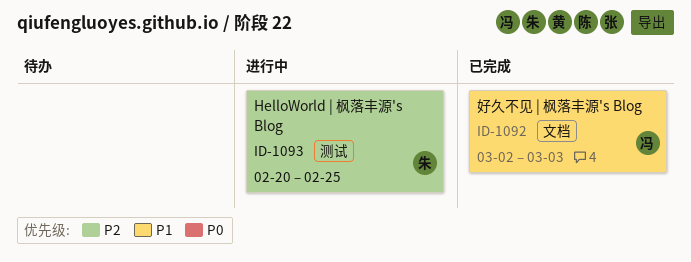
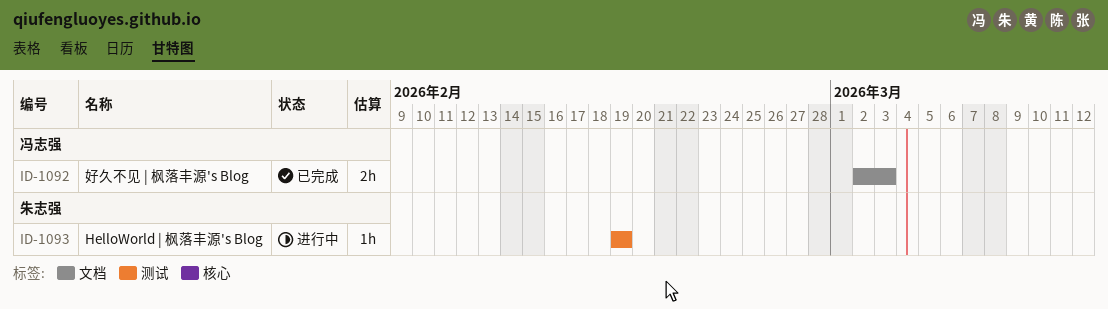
ID-1093, start: Feb 20 -> Feb 19
ID-1093, due: Feb 25 -> Feb 19

